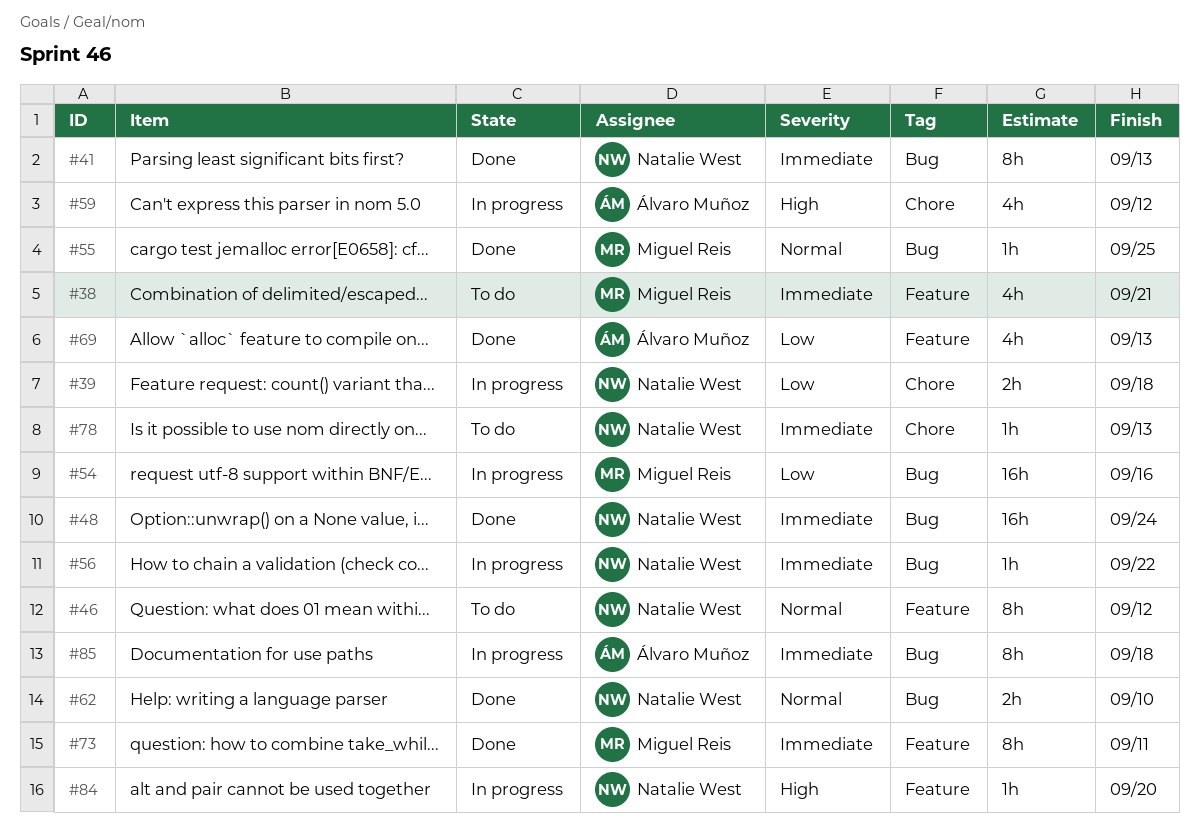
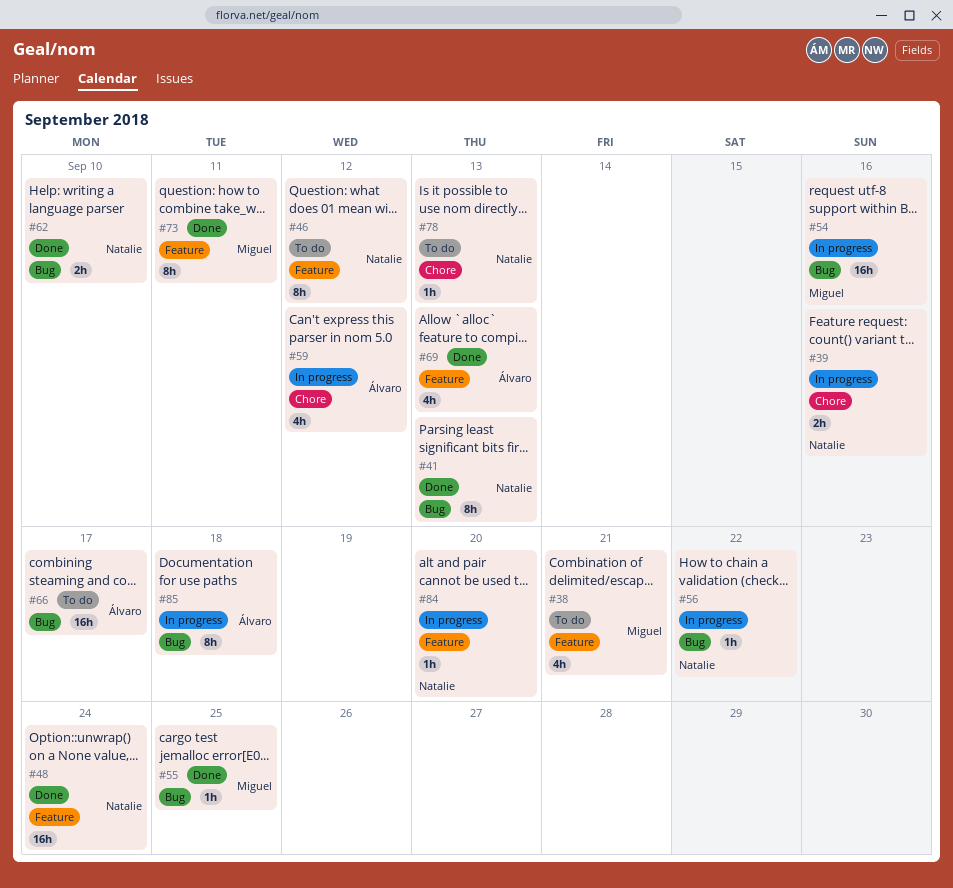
#39, due: Sep 18 -> Sep 16
#48, label: Bug -> Feature
#66: none -> present

